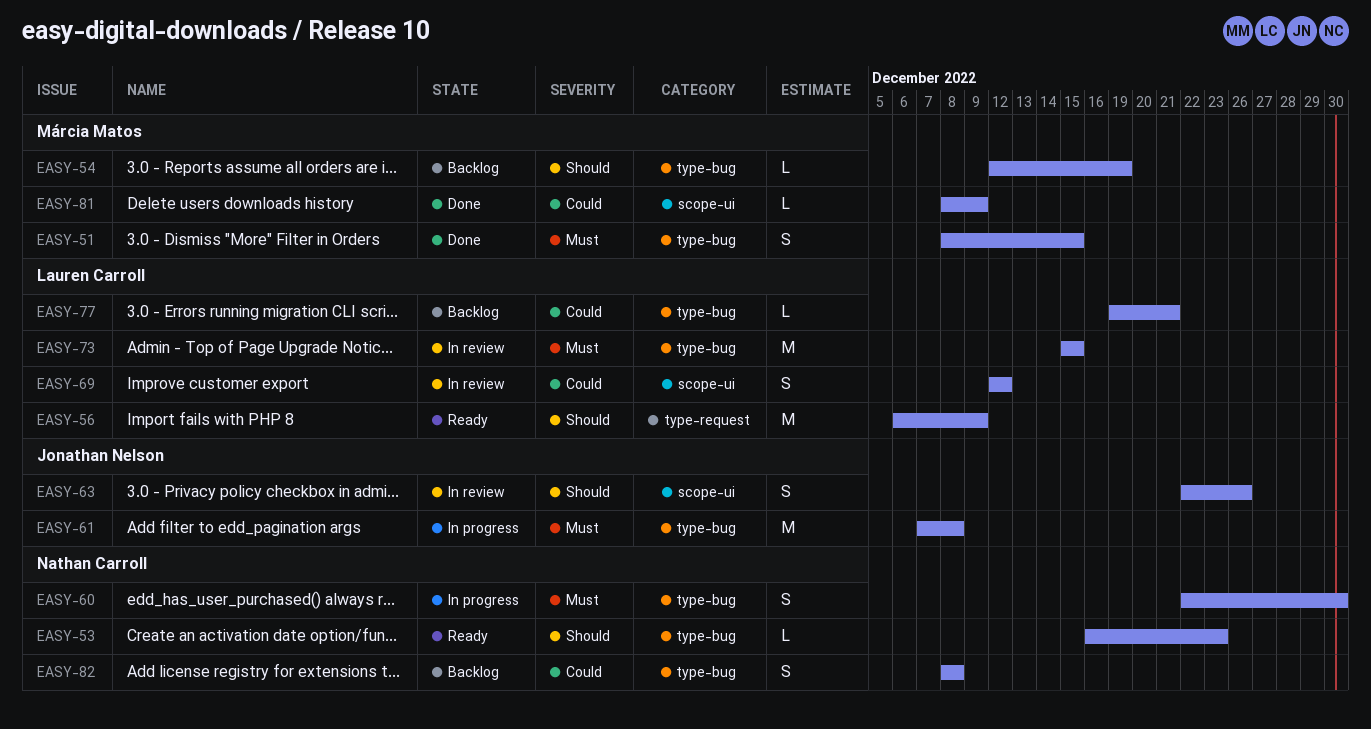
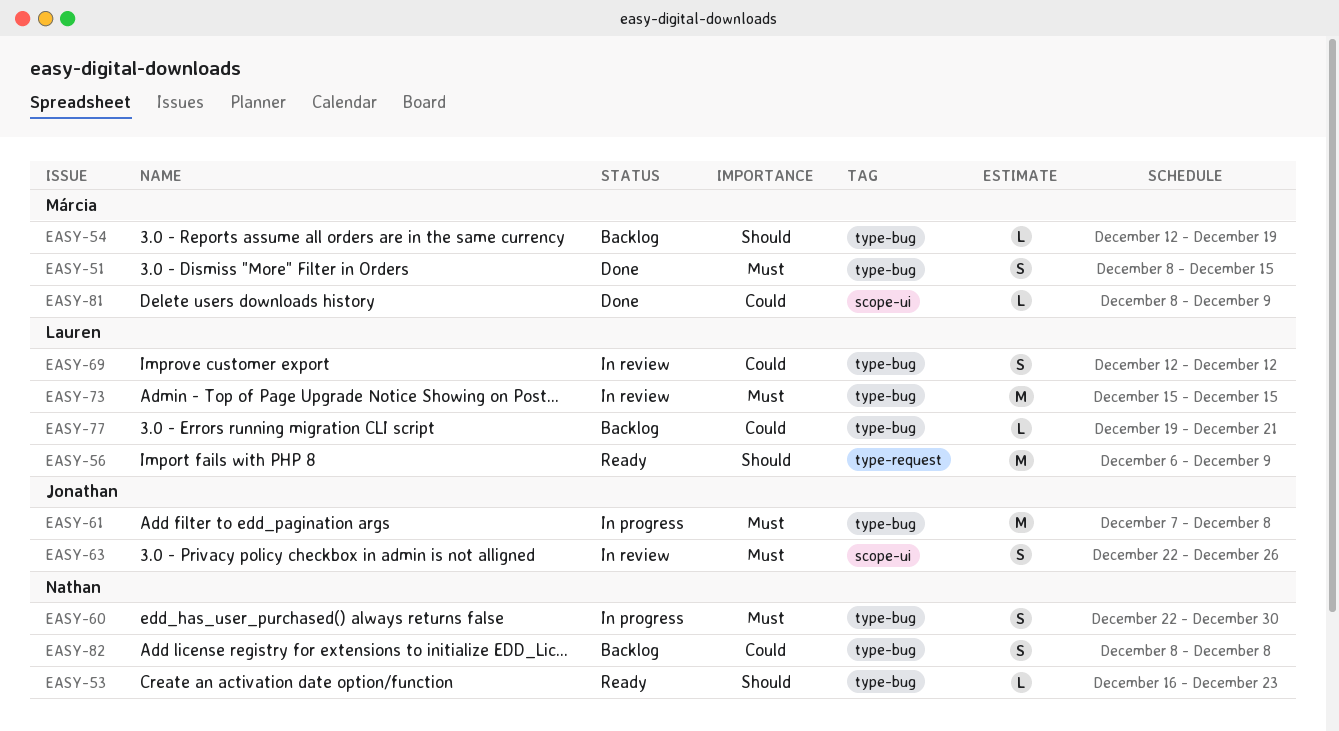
EASY-63, priority: Should -> Must
EASY-69, label: scope-ui -> type-bug

